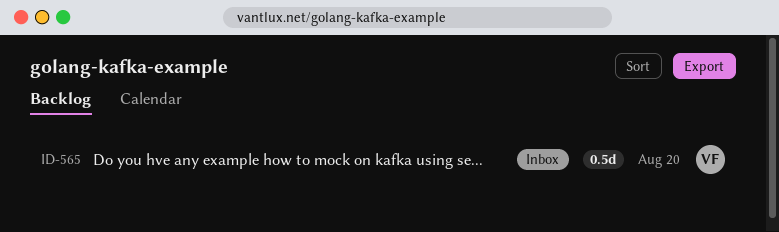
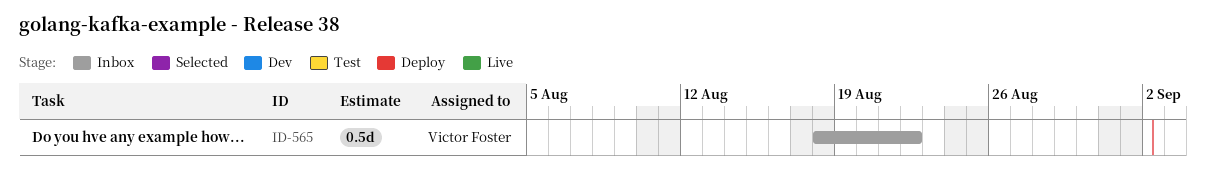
ID-565, due: Aug 20 -> Aug 22

